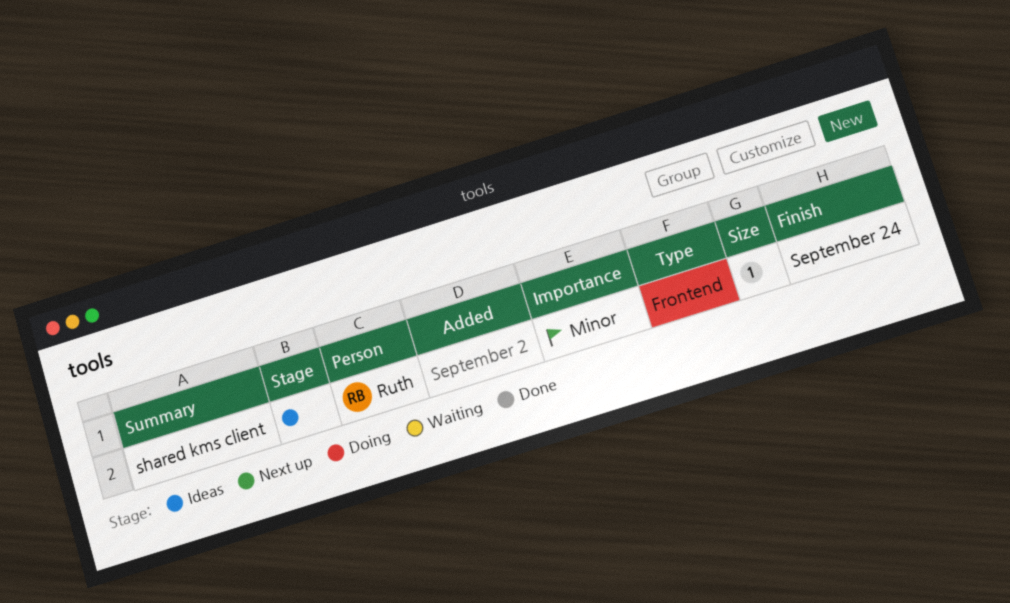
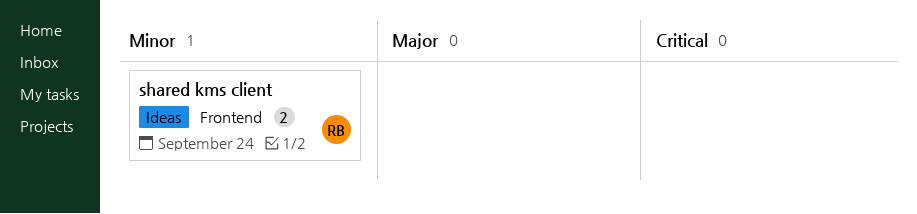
shared kms client, estimate: 1 -> 2

